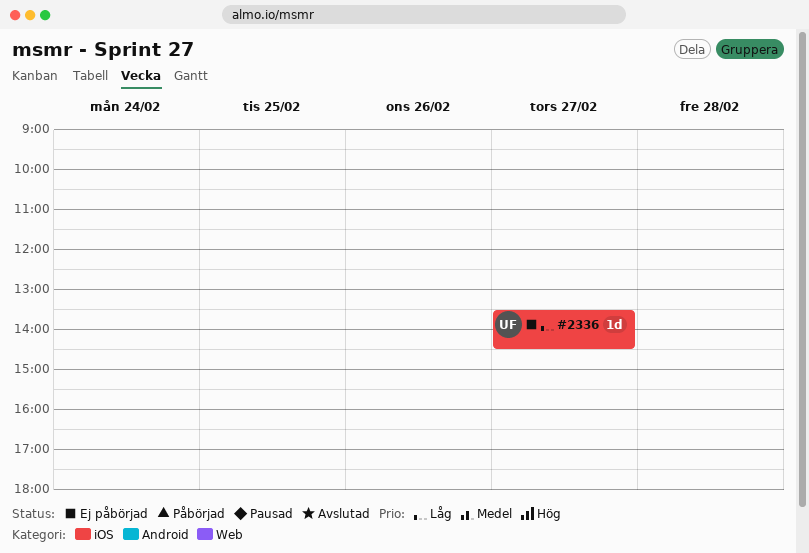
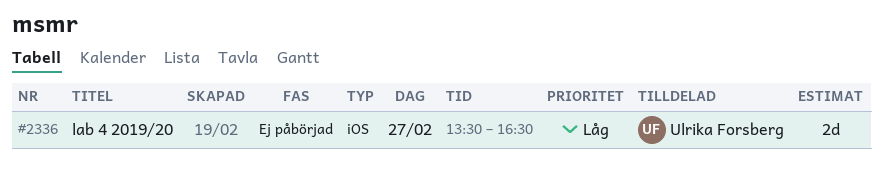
#2336, estimate: 1d -> 2d
#2336, ends: 14:30 -> 16:30

